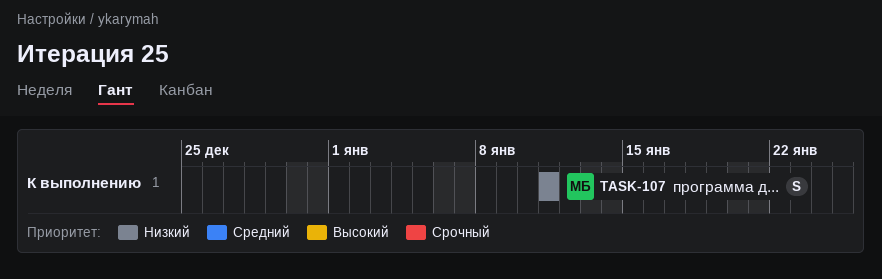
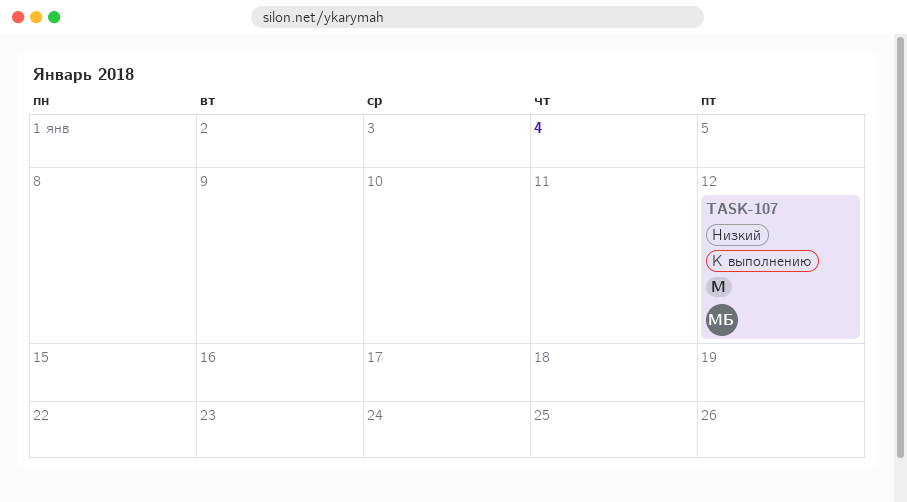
TASK-107, estimate: S -> M
TASK-107, due: Jan 11 -> Jan 12

